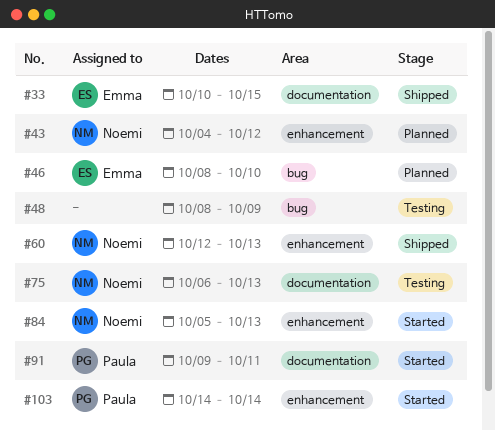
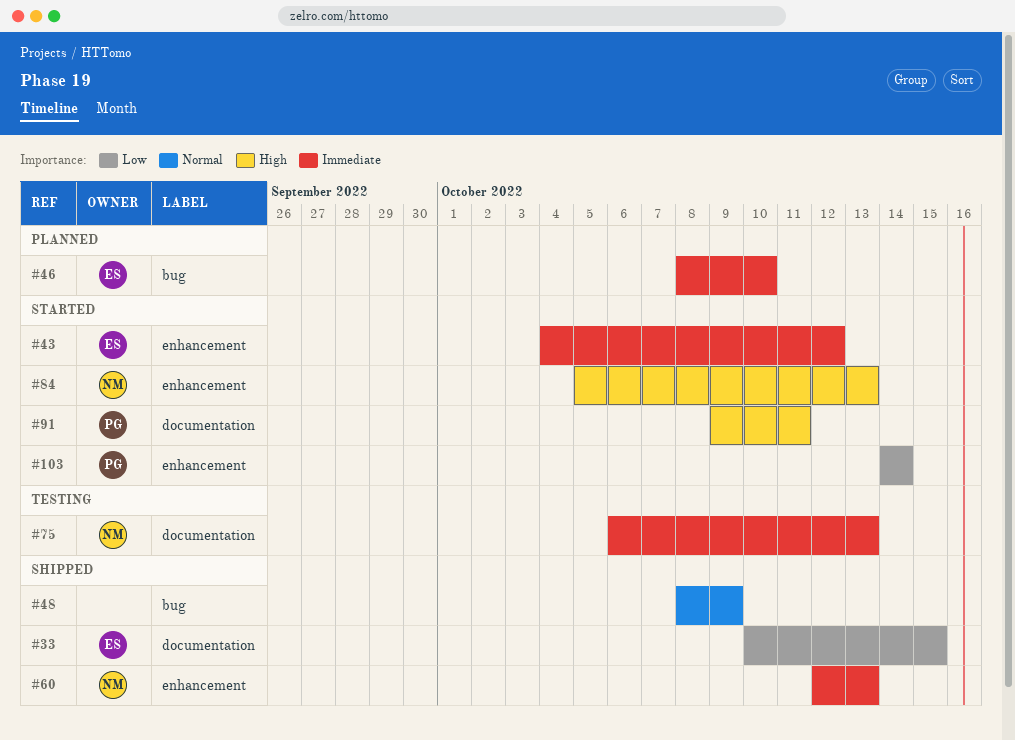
#43, status: Planned -> Started
#43, owner: Noemi -> Emma
#48, status: Testing -> Shipped

